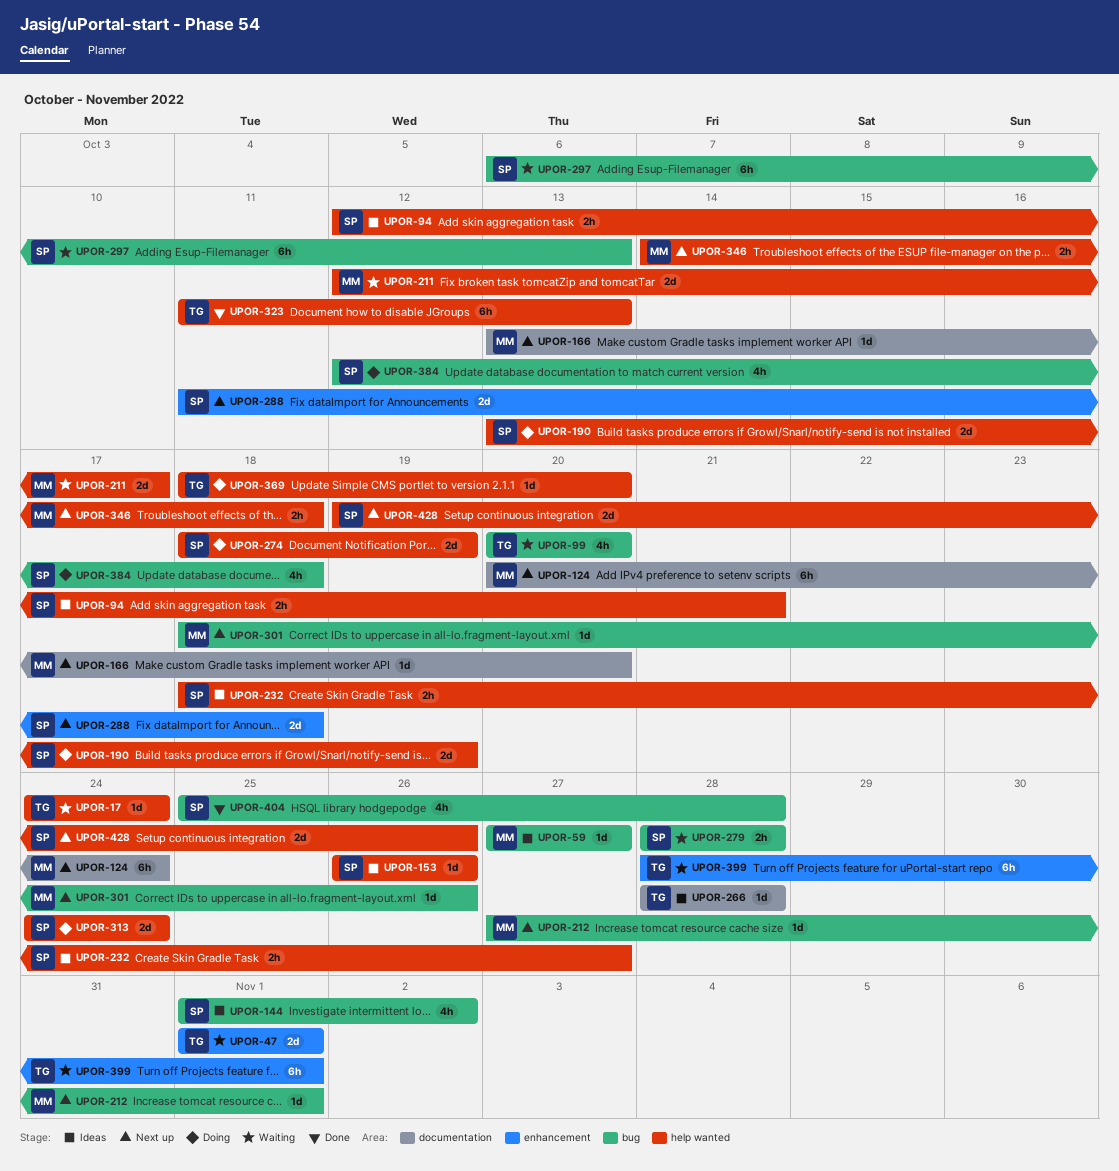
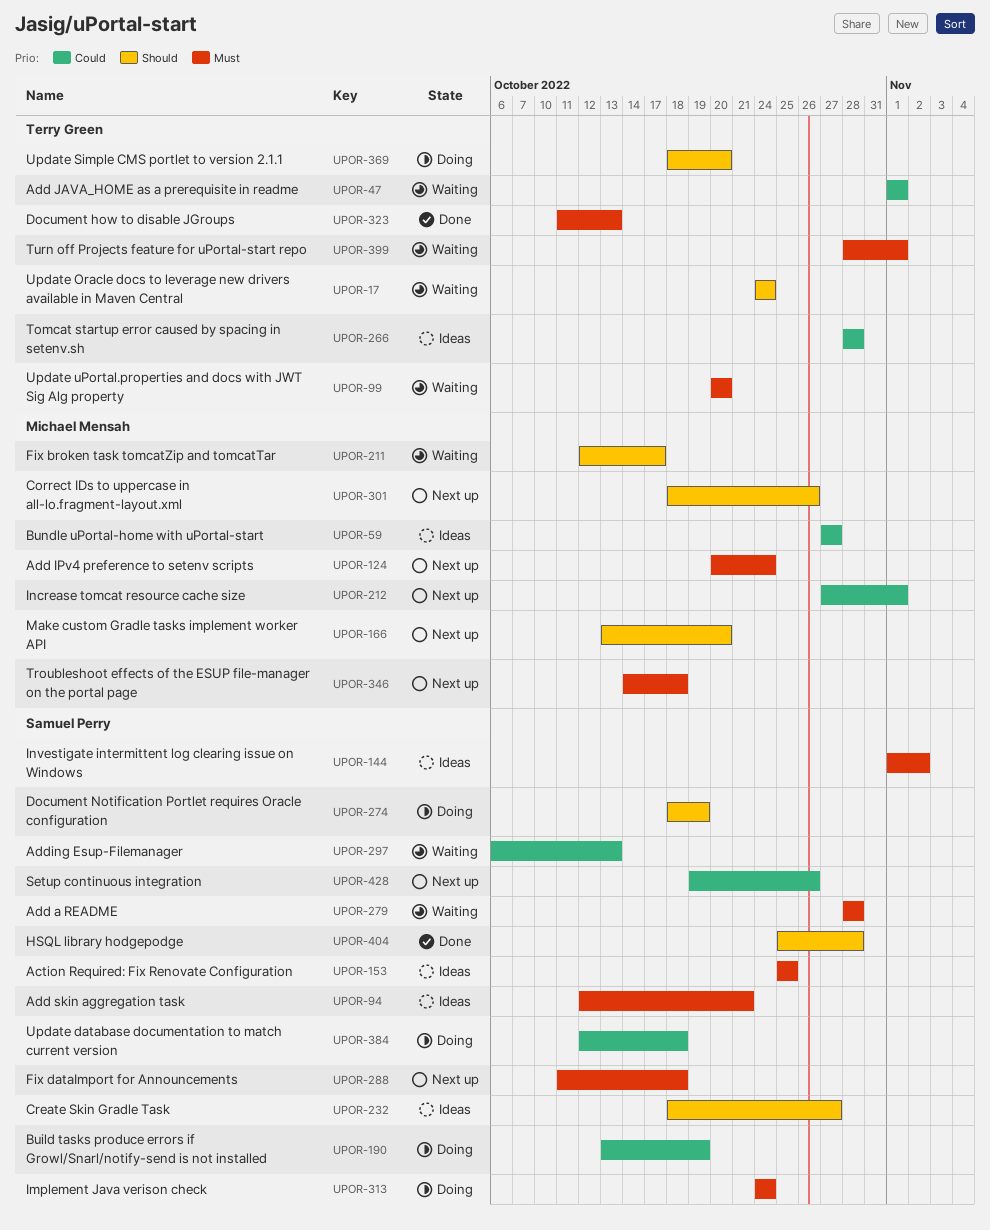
UPOR-153, start: Oct 26 -> Oct 25
UPOR-153, due: Oct 26 -> Oct 25

